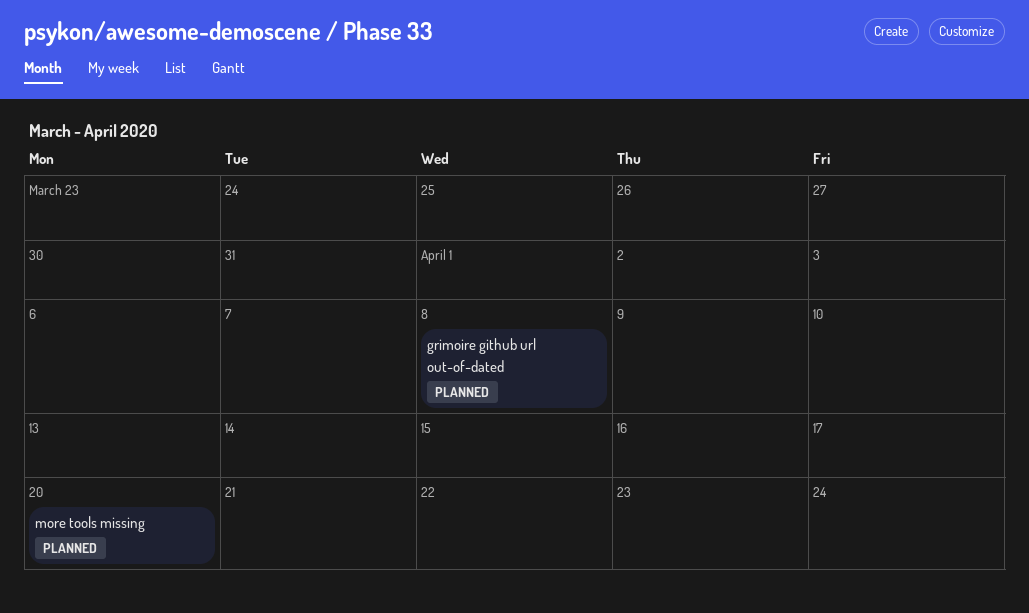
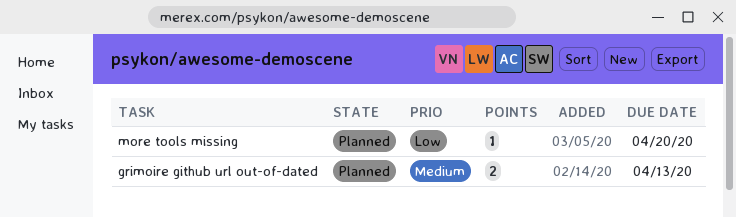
grimoire github url out-of-dated, due: Apr 8 -> Apr 13

